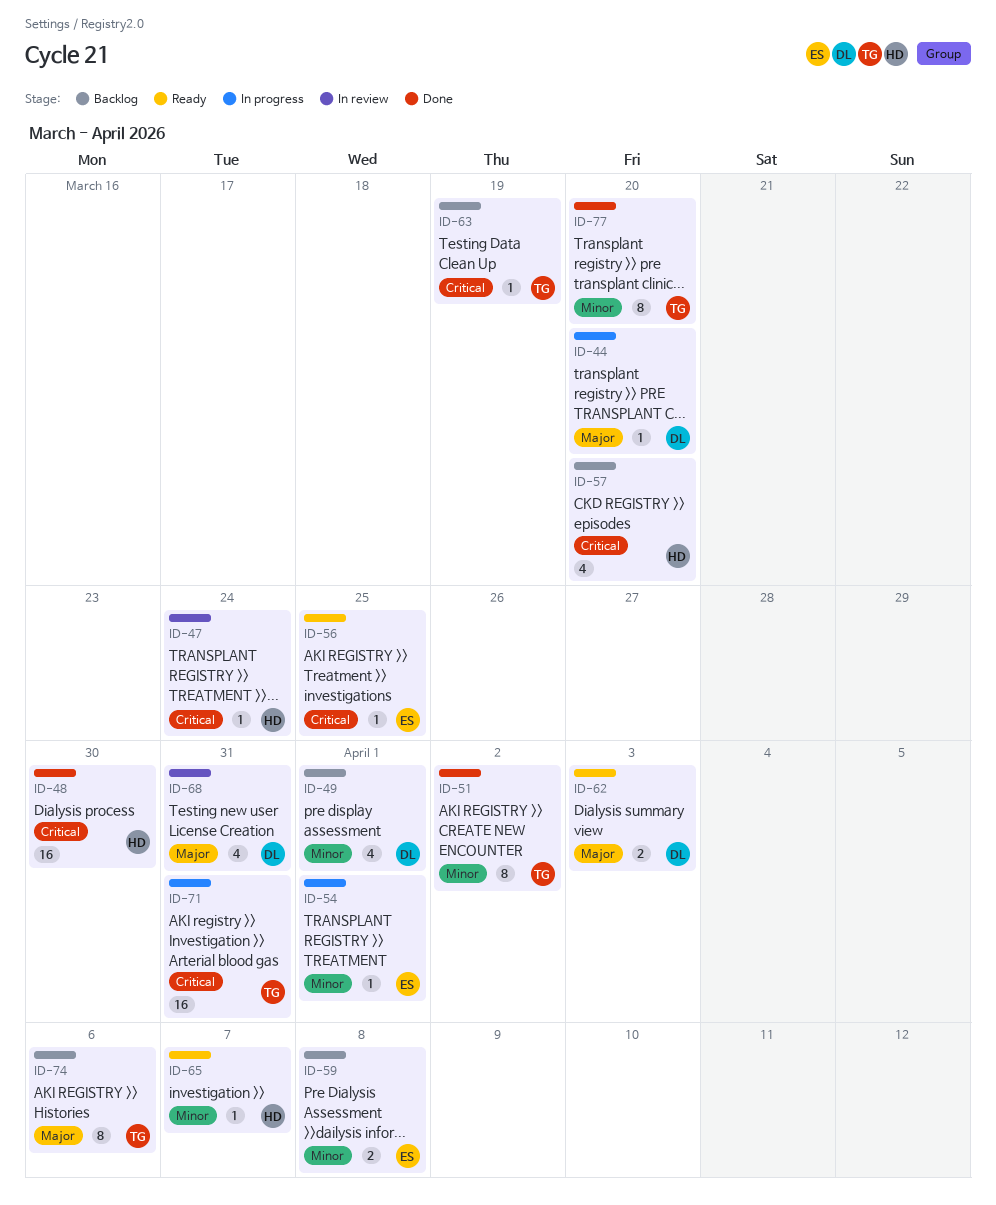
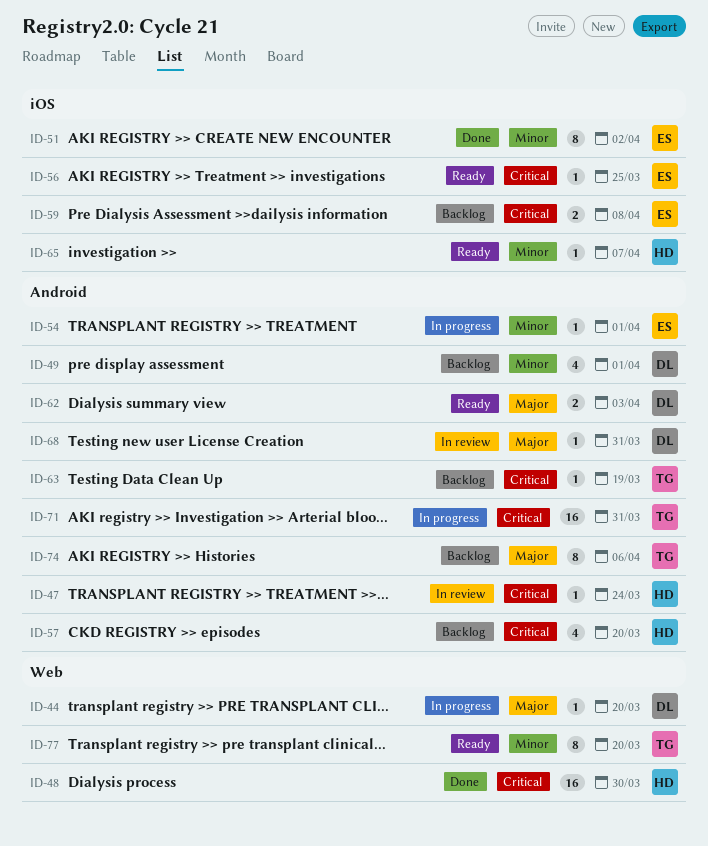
ID-51, owner: TG -> ES
ID-59, priority: Minor -> Critical
ID-68, estimate: 4 -> 1
ID-77, status: Done -> Ready

